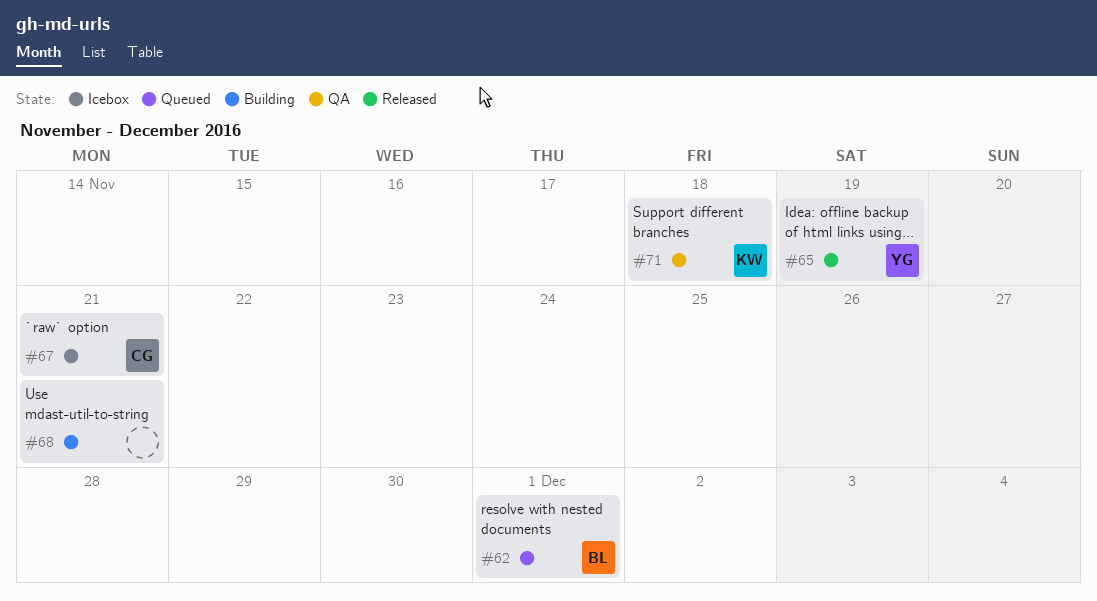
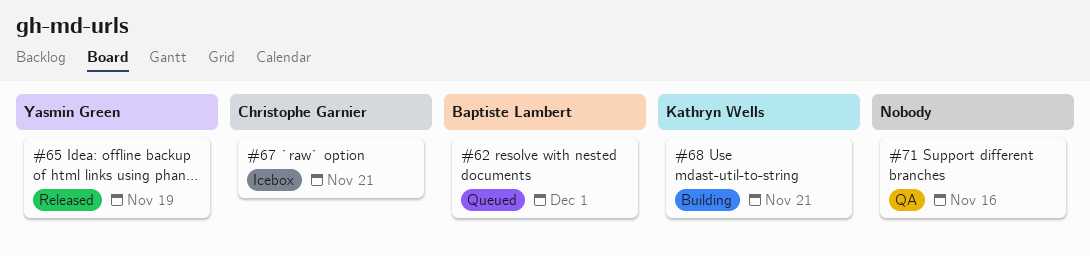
#68, owner: none -> Kathryn Wells
#71, owner: Kathryn Wells -> none
#71, due: Nov 18 -> Nov 16

